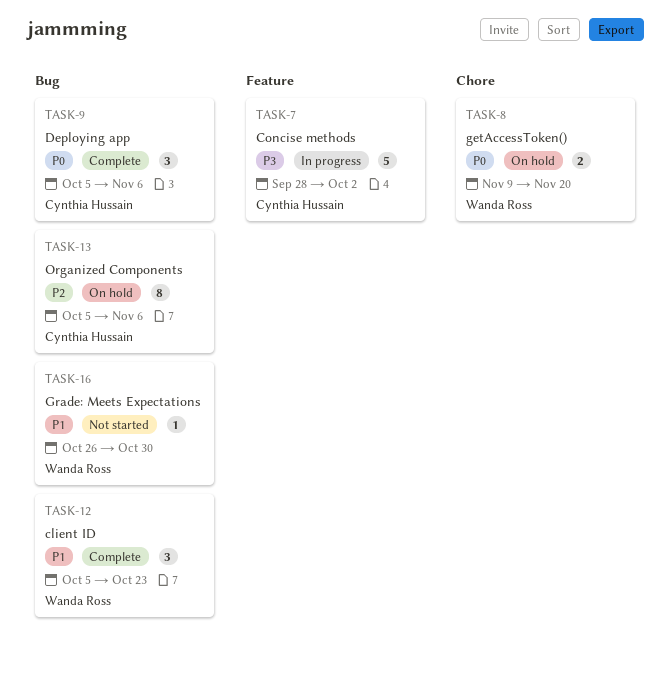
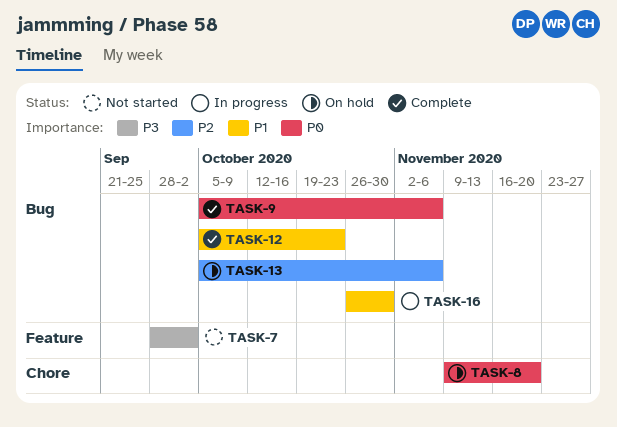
TASK-7, status: In progress -> Not started
TASK-16, status: Not started -> In progress

